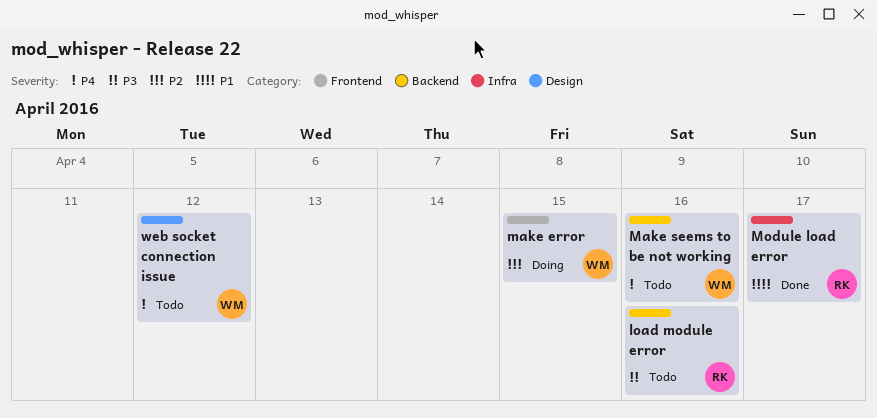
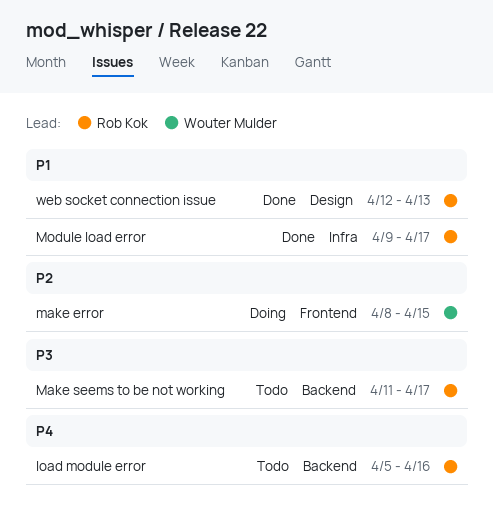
load module error, priority: P3 -> P4
Make seems to be not working, owner: Wouter Mulder -> Rob Kok
Make seems to be not working, priority: P4 -> P3
Make seems to be not working, due: Apr 16 -> Apr 17
web socket connection issue, status: Todo -> Done
web socket connection issue, owner: Wouter Mulder -> Rob Kok
web socket connection issue, priority: P4 -> P1
web socket connection issue, due: Apr 12 -> Apr 13

